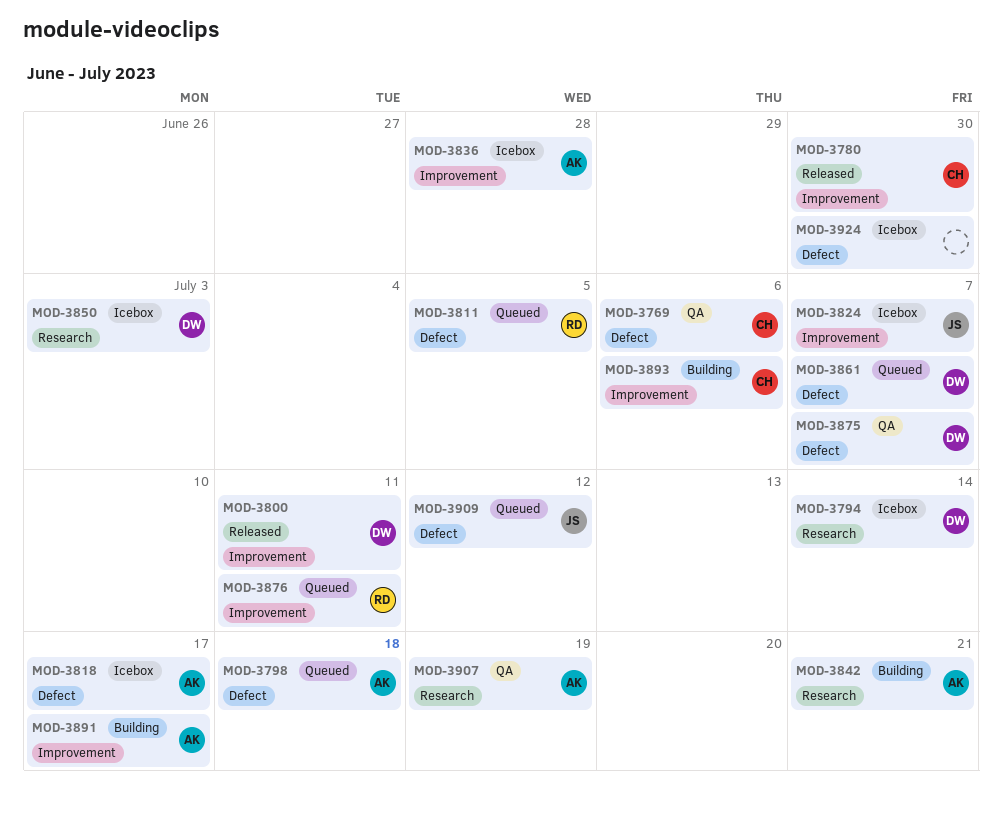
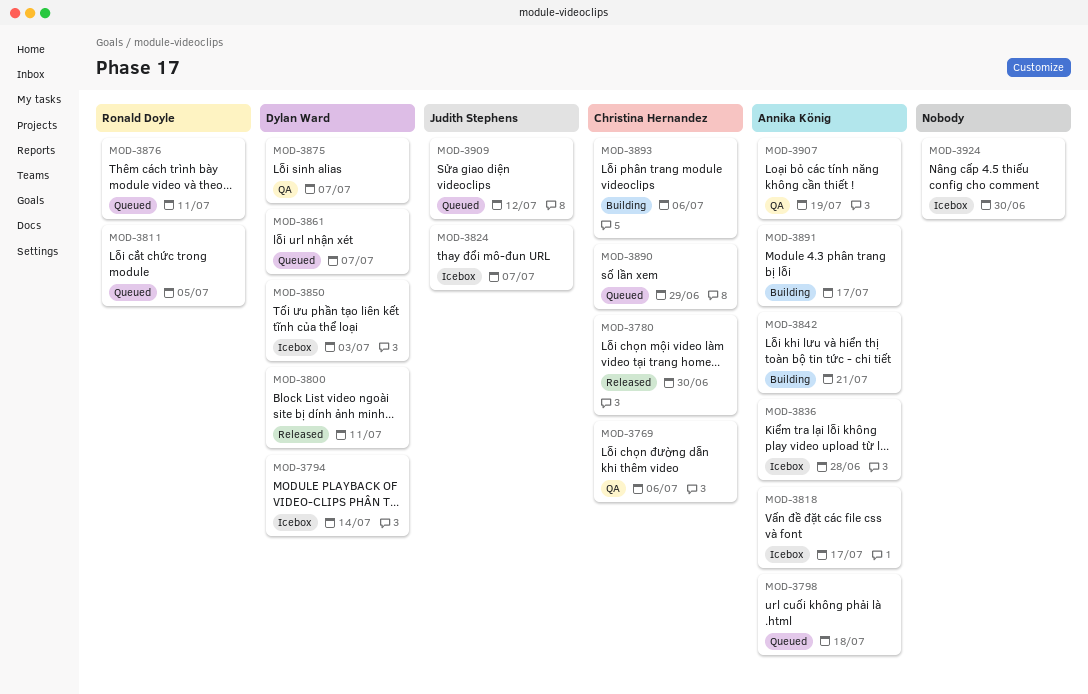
MOD-3890: none -> present

